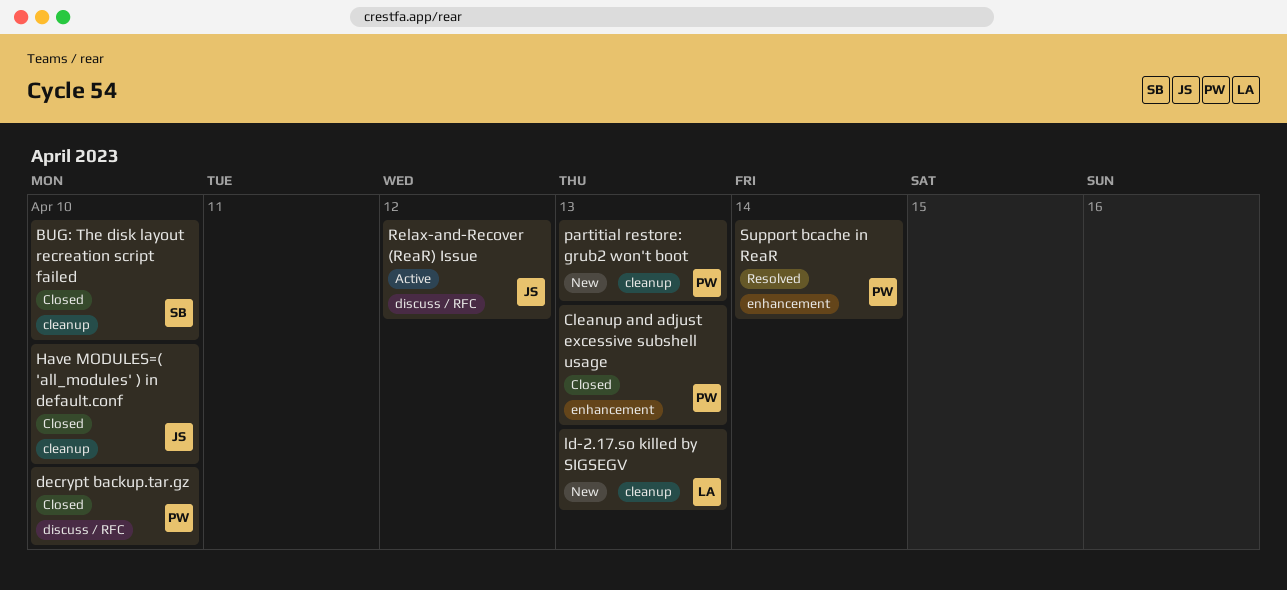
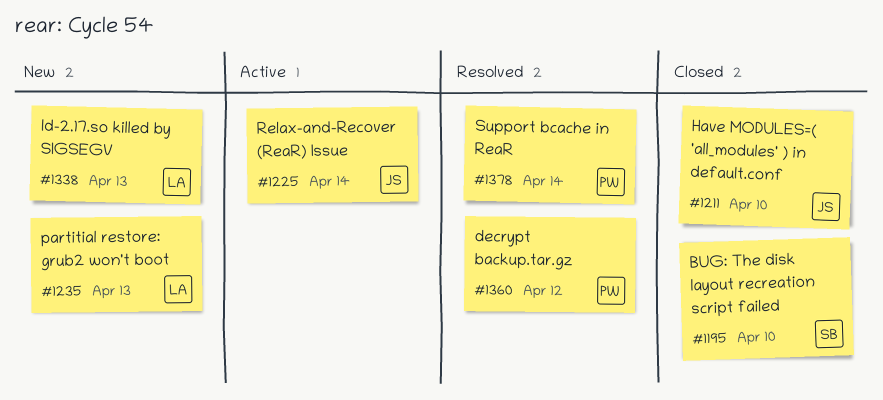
Cleanup and adjust excessive subshell usage: present -> none
decrypt backup.tar.gz, status: Closed -> Resolved
decrypt backup.tar.gz, due: Apr 10 -> Apr 12
partitial restore: grub2 won't boot, owner: PW -> LA
Relax-and-Recover (ReaR) Issue, due: Apr 12 -> Apr 14

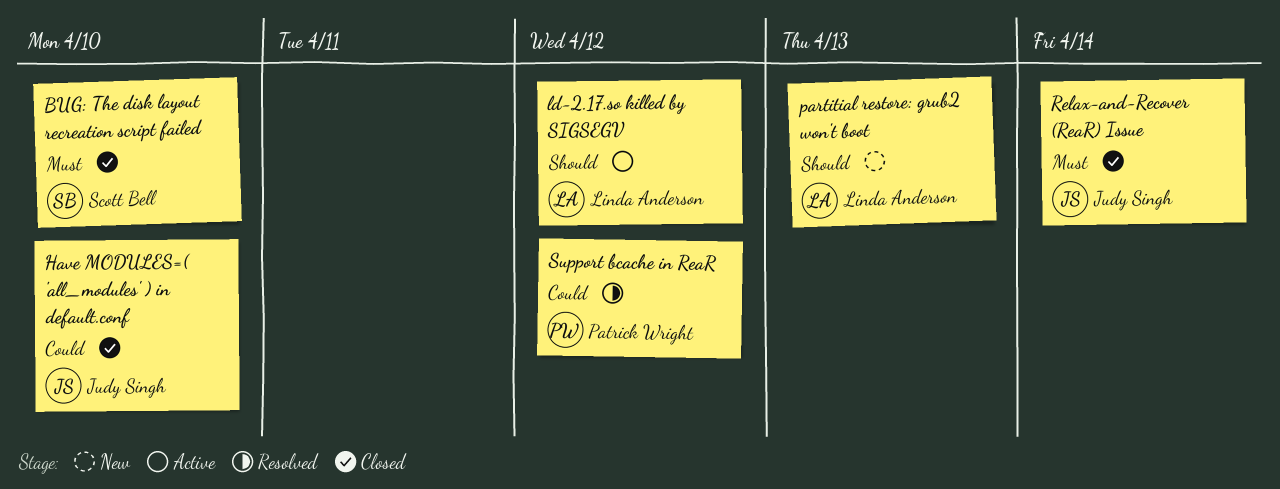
decrypt backup.tar.gz: present -> none
ld-2.17.so killed by SIGSEGV, status: New -> Active
ld-2.17.so killed by SIGSEGV, due: Apr 13 -> Apr 12
Relax-and-Recover (ReaR) Issue, status: Active -> Closed
Support bcache in ReaR, due: Apr 14 -> Apr 12

